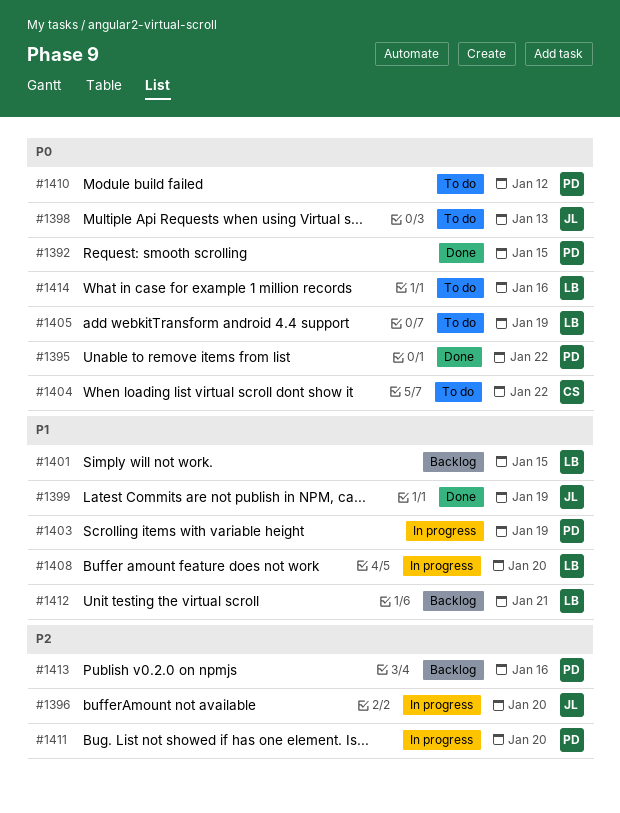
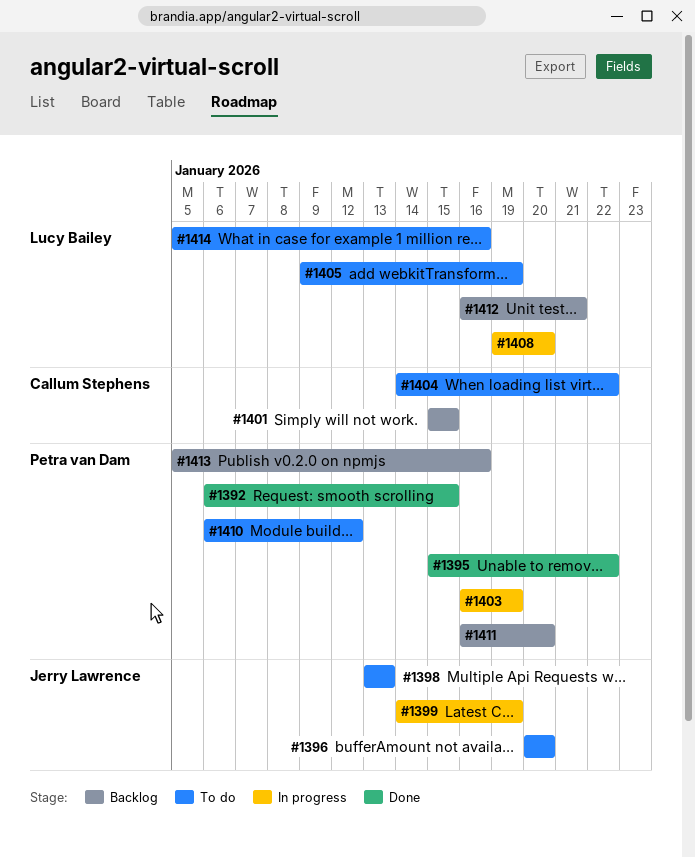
#1396, status: In progress -> To do
#1399, status: Done -> In progress
#1401, owner: Lucy Bailey -> Callum Stephens
#1411, status: In progress -> Backlog

